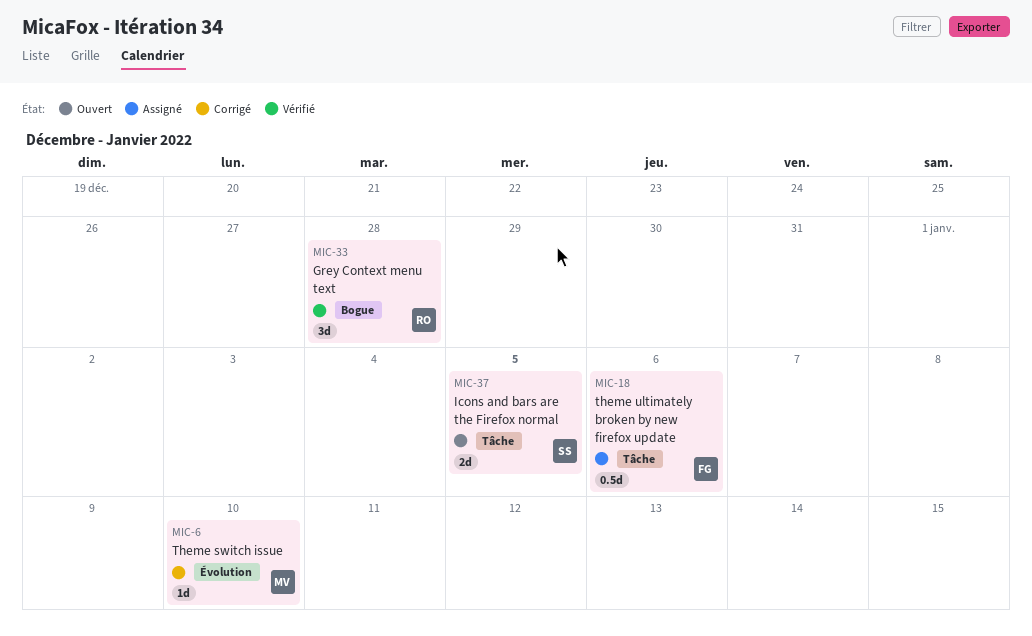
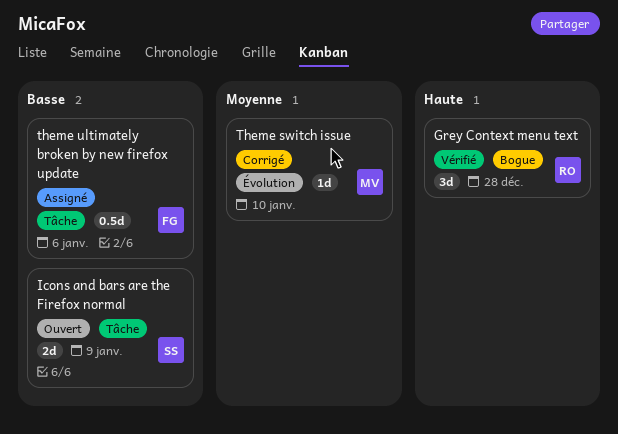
Icons and bars are the Firefox normal, due: Jan 5 -> Jan 9

